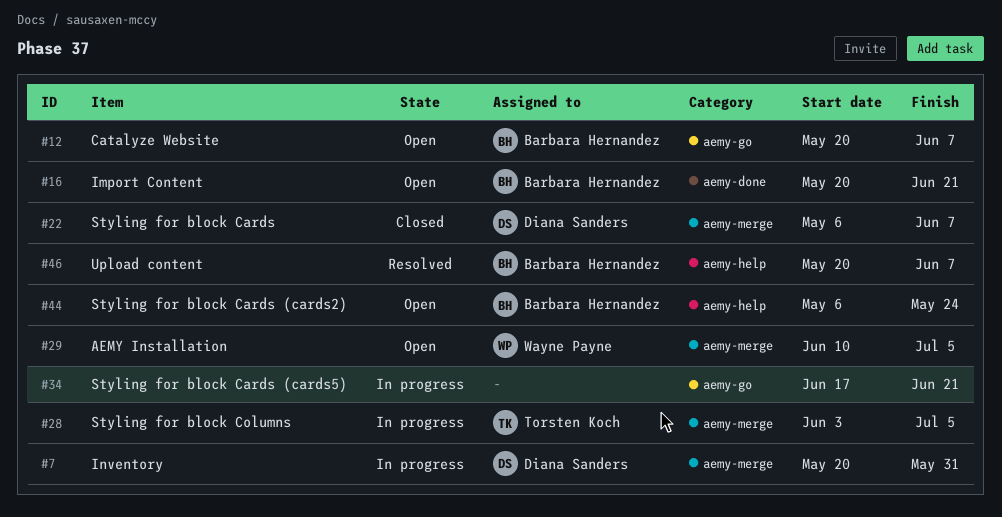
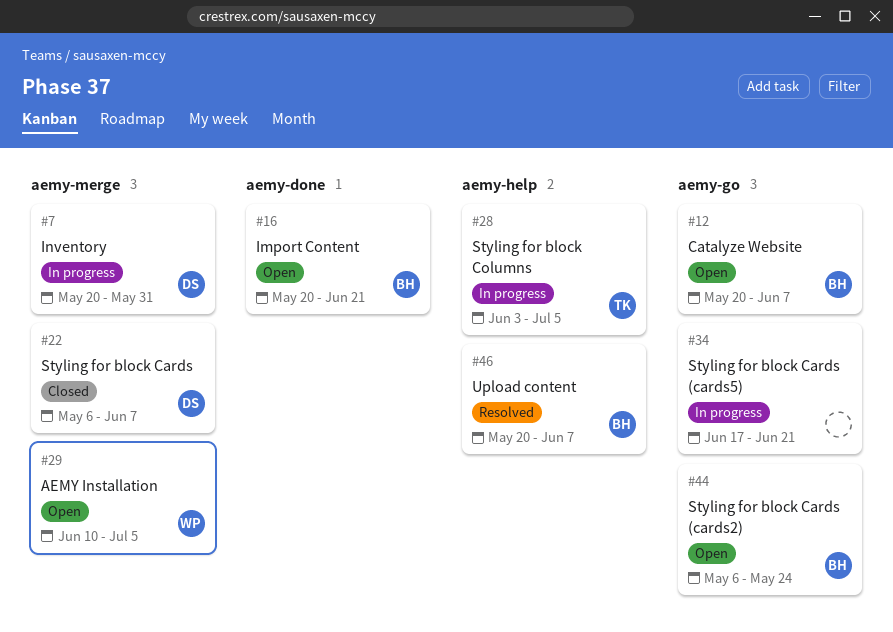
#28, label: aemy-merge -> aemy-help
#44, label: aemy-help -> aemy-go

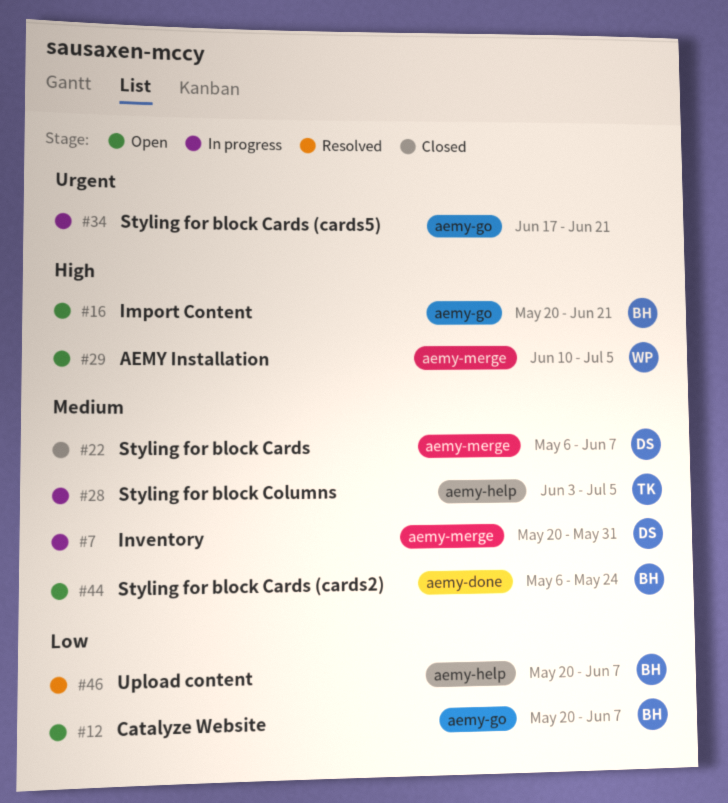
#16, label: aemy-done -> aemy-go
#44, label: aemy-go -> aemy-done

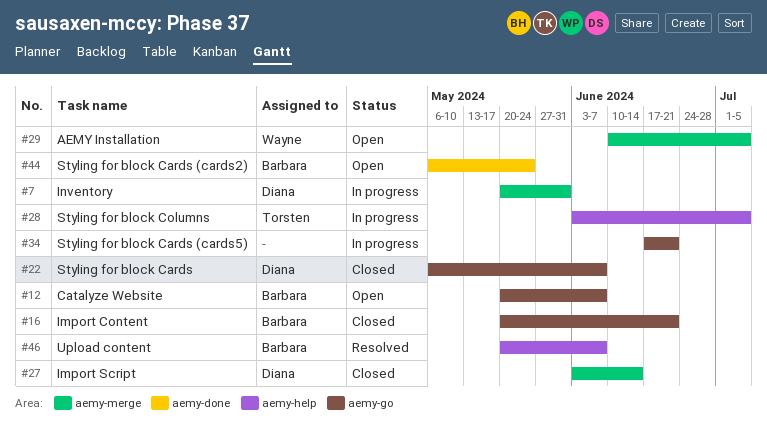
#16, status: Open -> Closed
#22, label: aemy-merge -> aemy-go
#27: none -> present

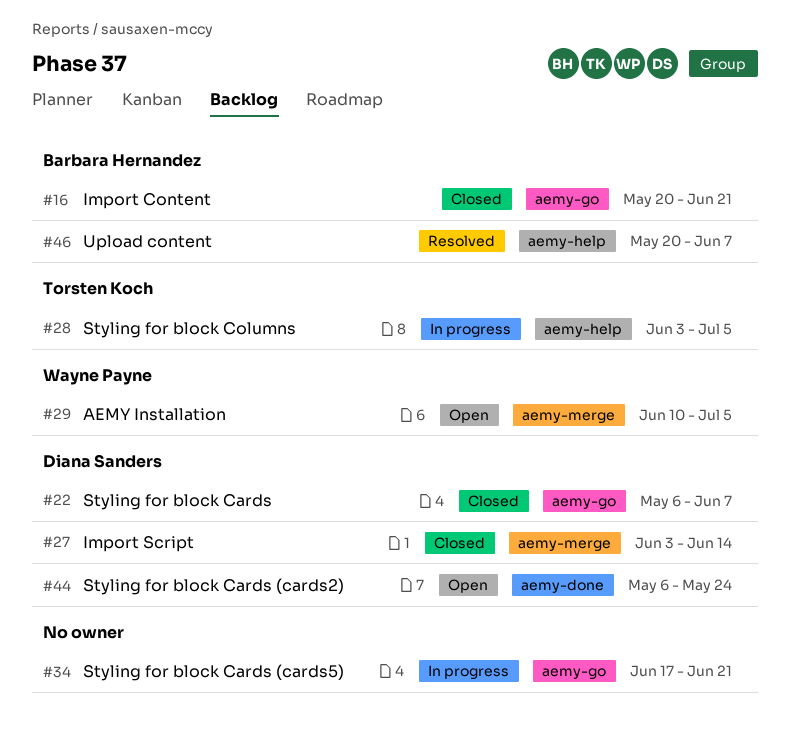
#7: present -> none
#12: present -> none
#44, owner: Barbara Hernandez -> Diana Sanders

